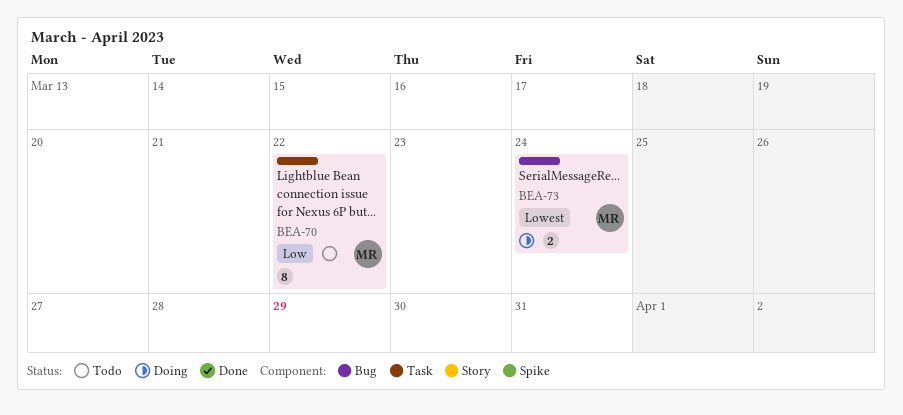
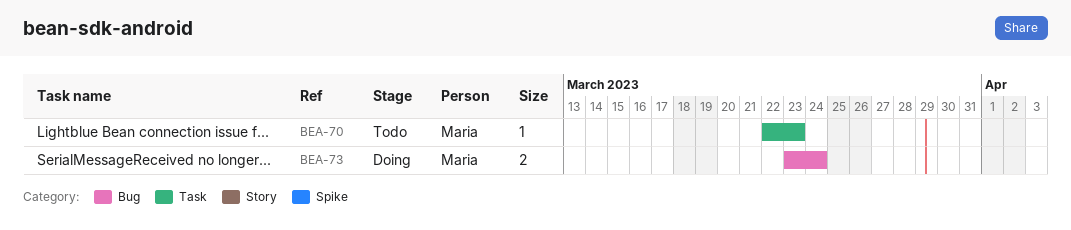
BEA-70, estimate: 8 -> 1
BEA-70, due: Mar 22 -> Mar 23

